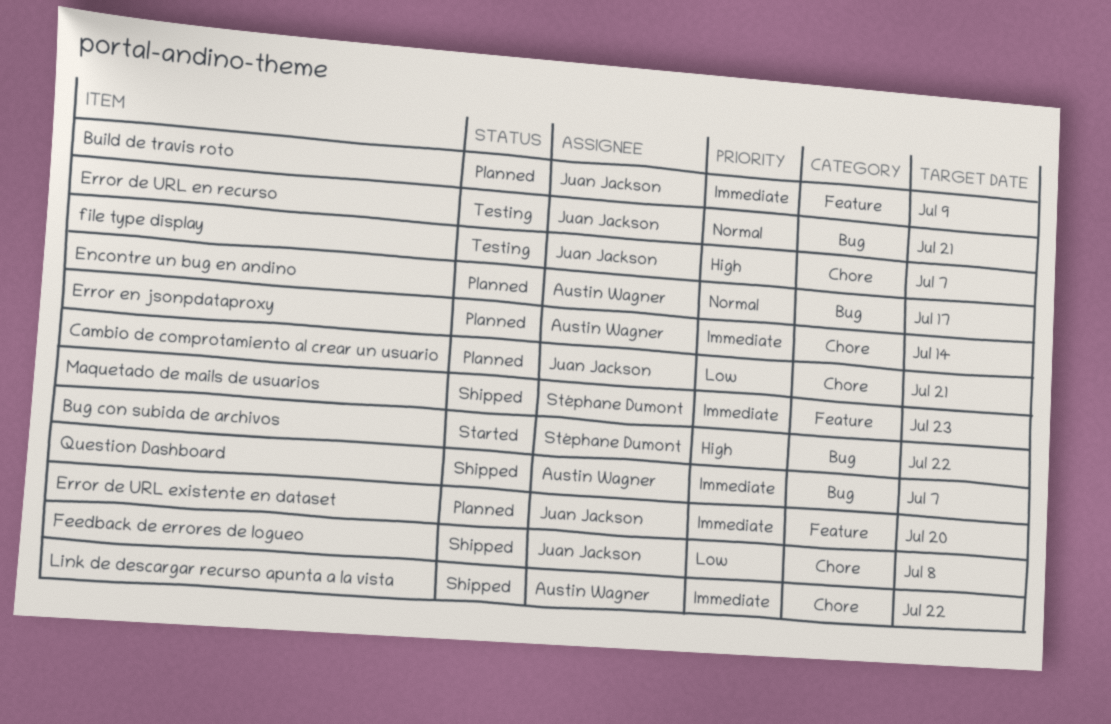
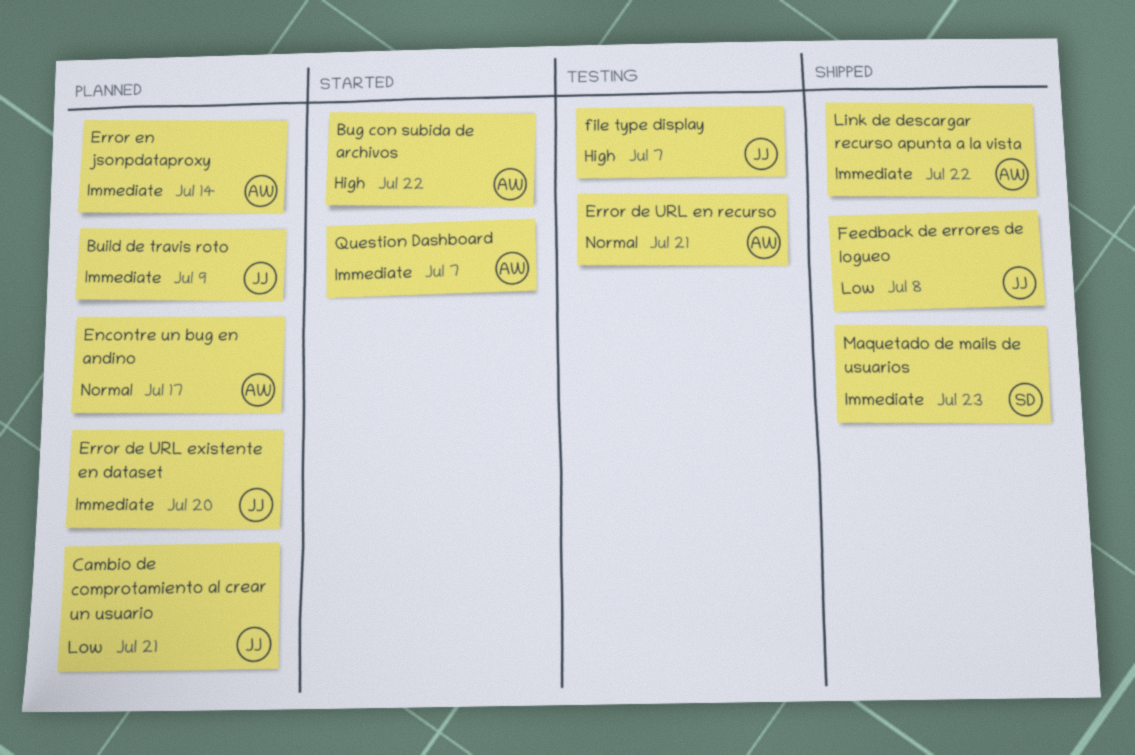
Bug con subida de archivos, owner: Stéphane Dumont -> Austin Wagner
Error de URL en recurso, owner: Juan Jackson -> Austin Wagner
Question Dashboard, status: Shipped -> Started

